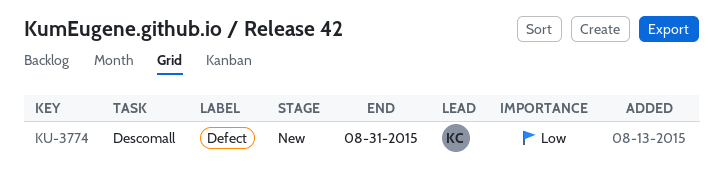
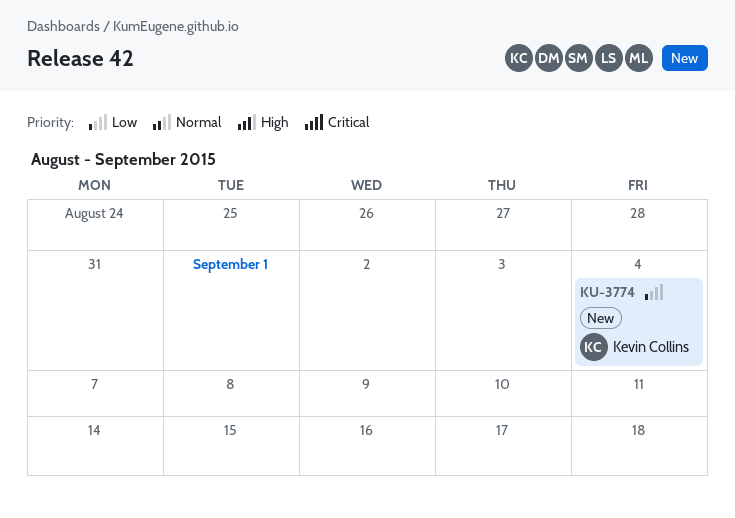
KU-3774, due: Aug 31 -> Sep 4

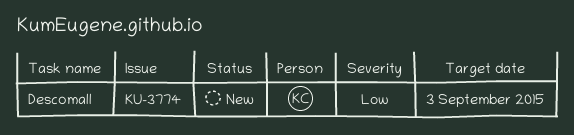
KU-3774, due: Sep 4 -> Sep 3

